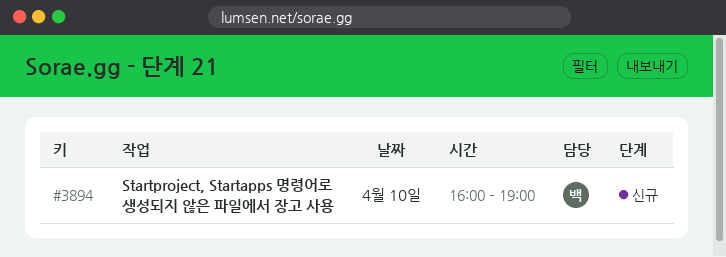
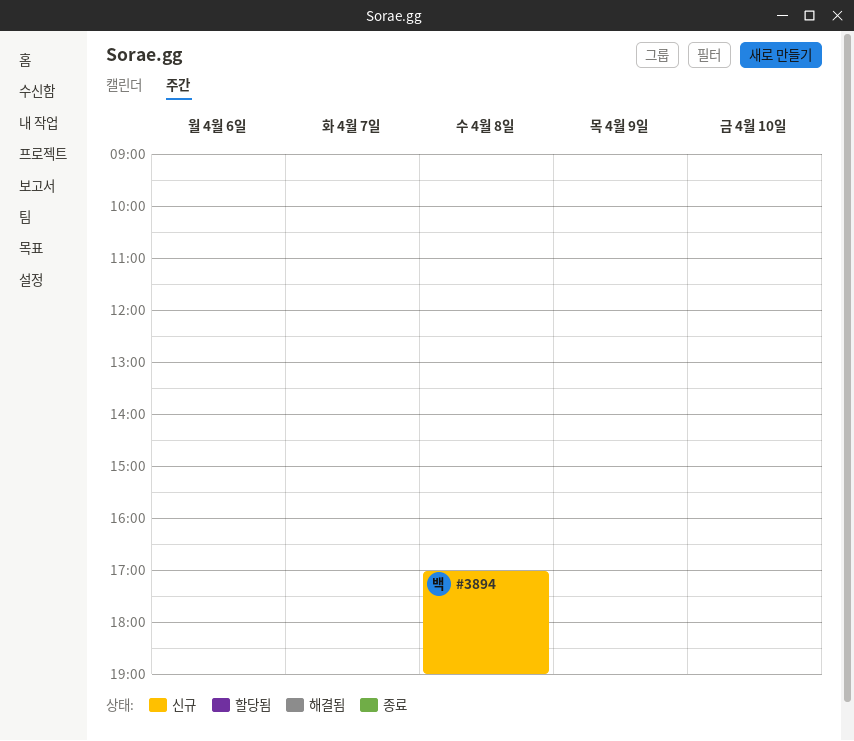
#3894, day: Apr 10 -> Apr 8
#3894, begins: 16:00 -> 17:00

